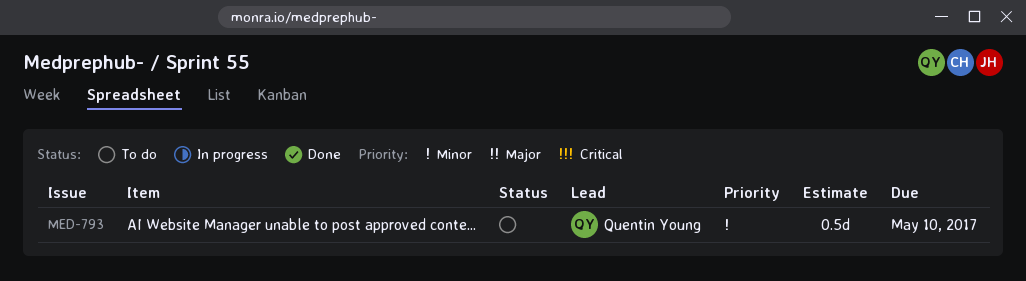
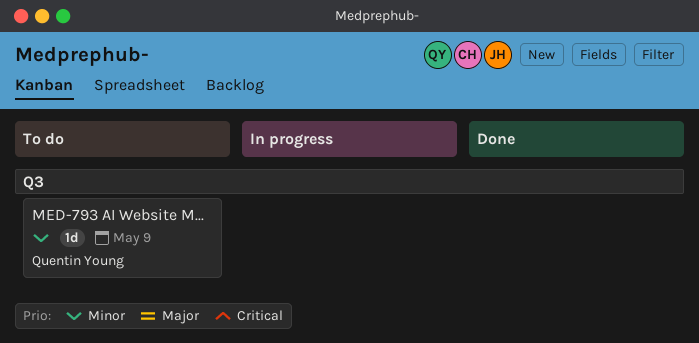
MED-793, estimate: 0.5d -> 1d
MED-793, due: May 10 -> May 9

